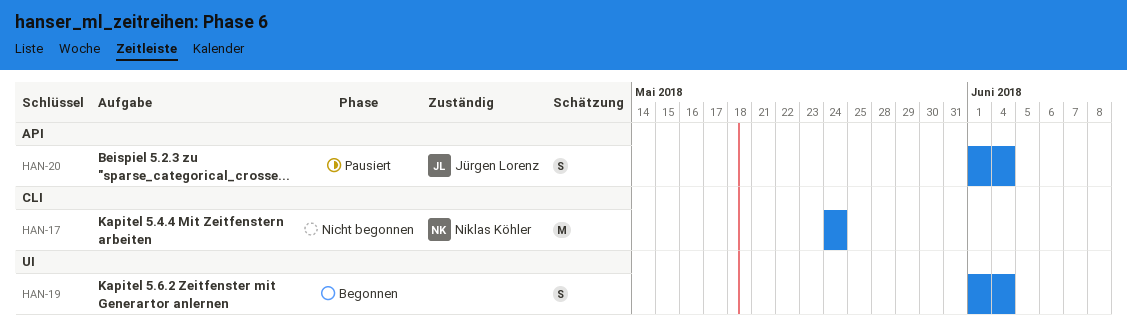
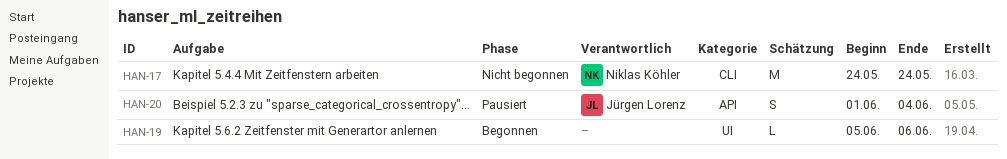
HAN-19, estimate: S -> L
HAN-19, start: Jun 1 -> Jun 5
HAN-19, due: Jun 4 -> Jun 6

